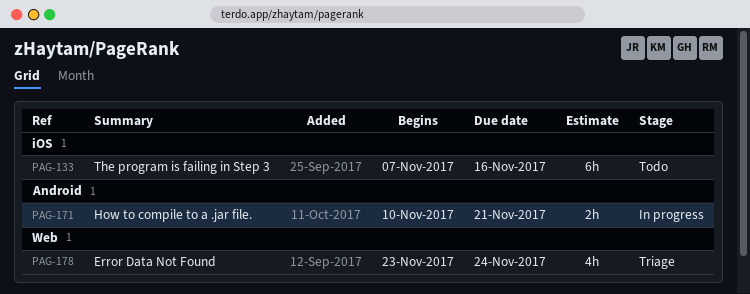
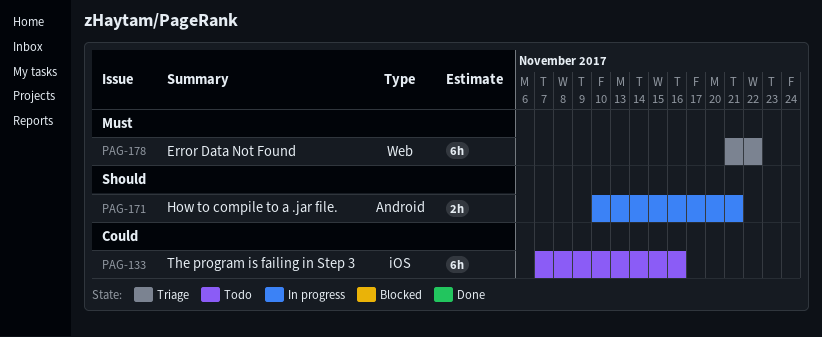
PAG-178, estimate: 4h -> 6h
PAG-178, start: Nov 23 -> Nov 21
PAG-178, due: Nov 24 -> Nov 22

